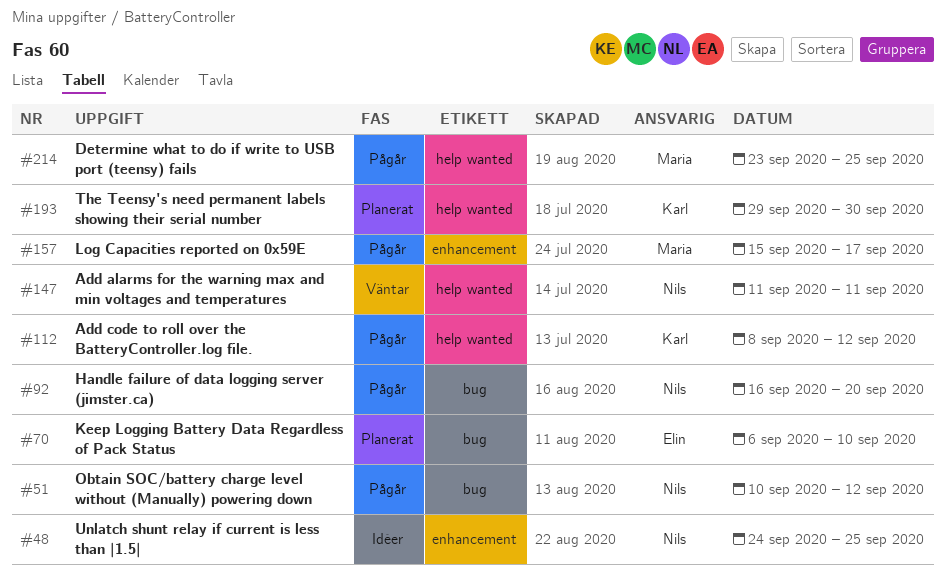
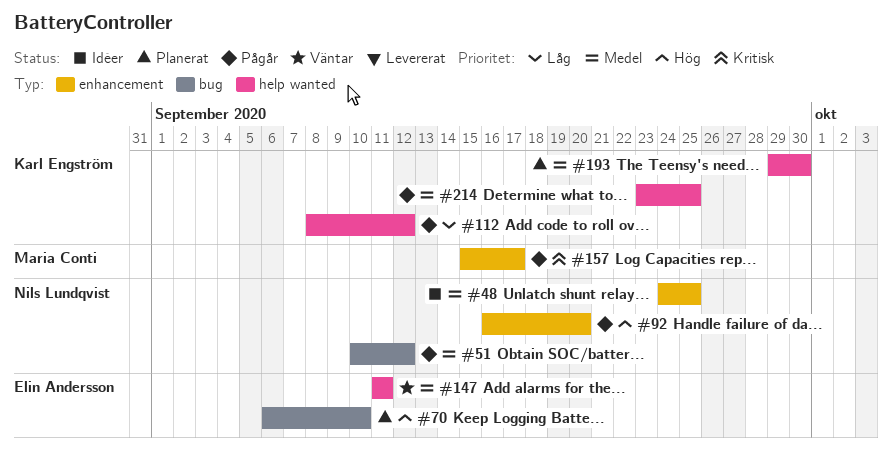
#92, label: bug -> enhancement
#147, owner: Nils Lundqvist -> Elin Andersson
#214, owner: Maria Conti -> Karl Engström

